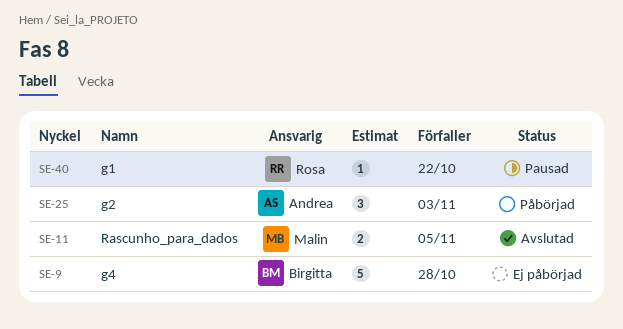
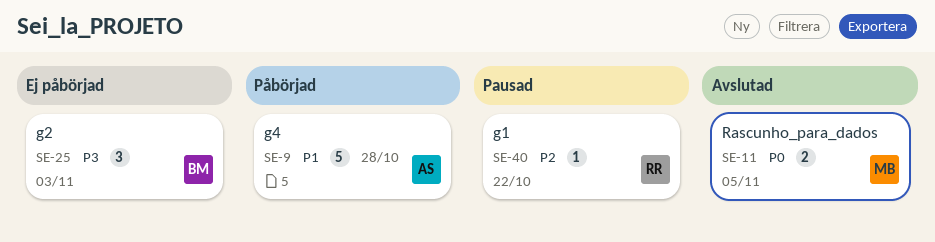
SE-9, status: Ej påbörjad -> Påbörjad
SE-9, owner: Birgitta -> Andrea
SE-25, status: Påbörjad -> Ej påbörjad
SE-25, owner: Andrea -> Birgitta

